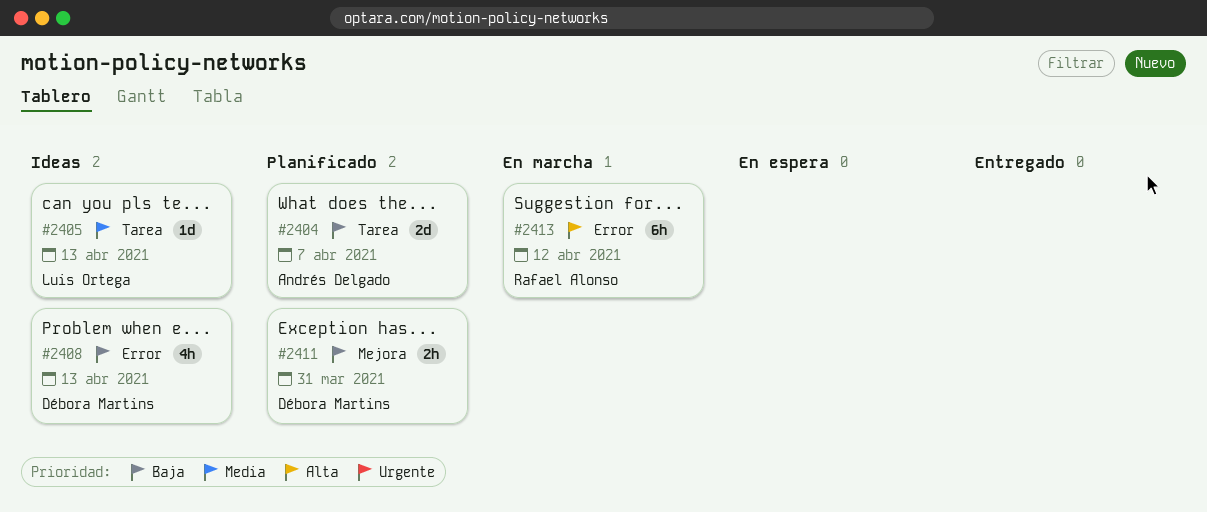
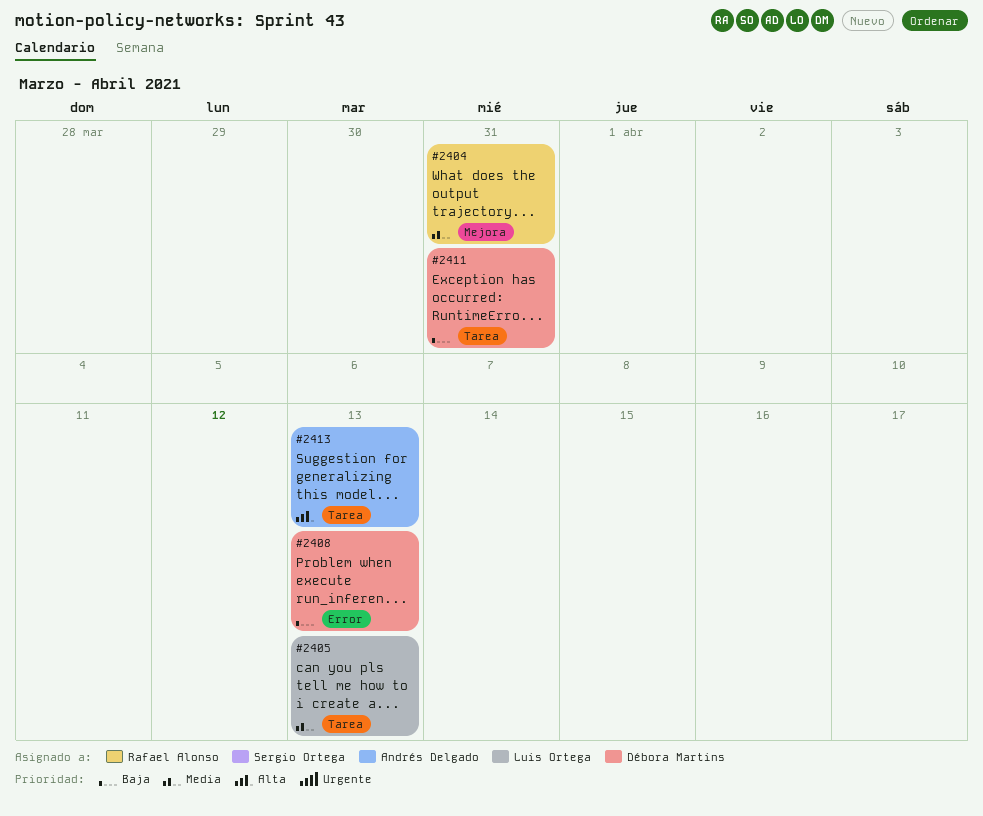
#2404, owner: Andrés Delgado -> Rafael Alonso
#2404, priority: Baja -> Media
#2404, label: Tarea -> Mejora
#2404, due: Apr 7 -> Mar 31
#2411, label: Mejora -> Tarea
#2413, owner: Rafael Alonso -> Andrés Delgado
#2413, label: Error -> Tarea
#2413, due: Apr 12 -> Apr 13

